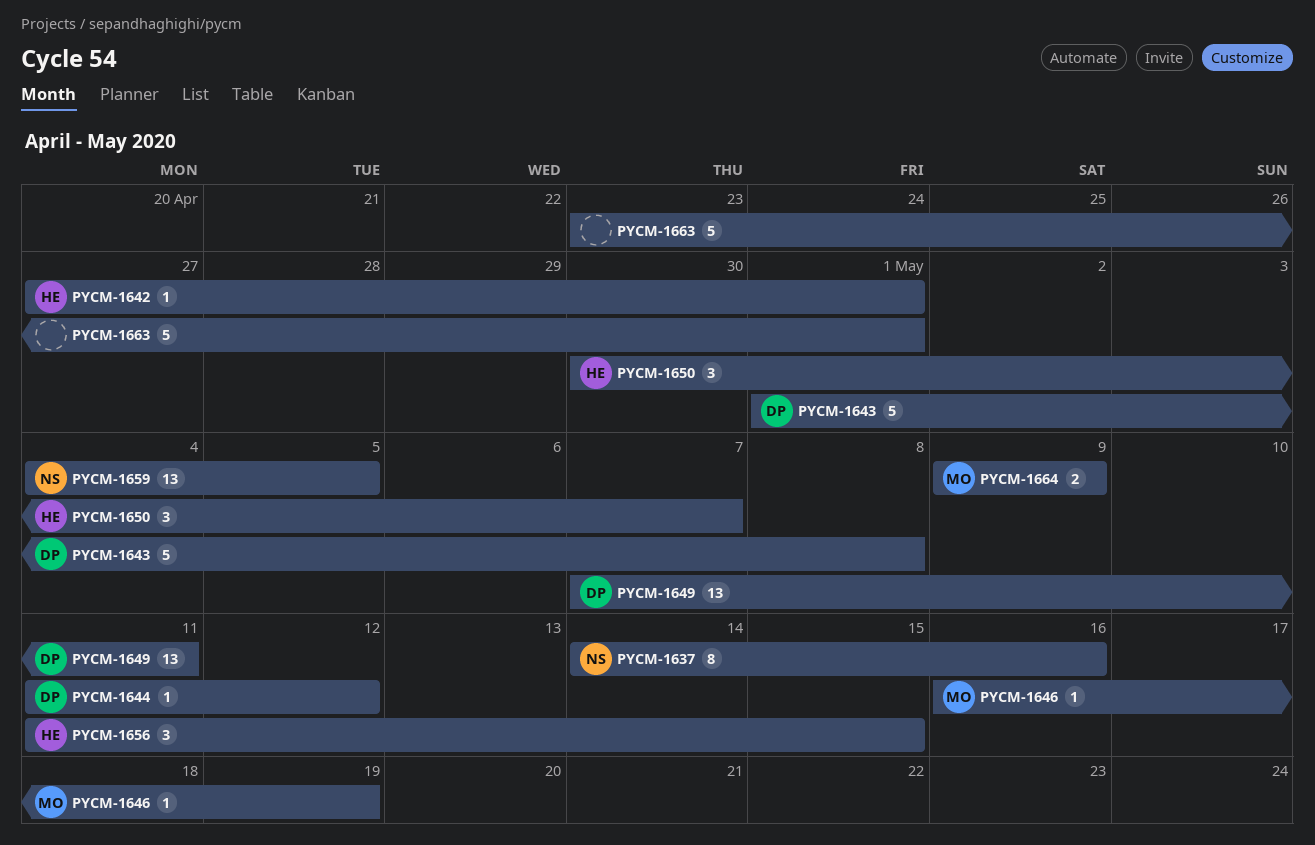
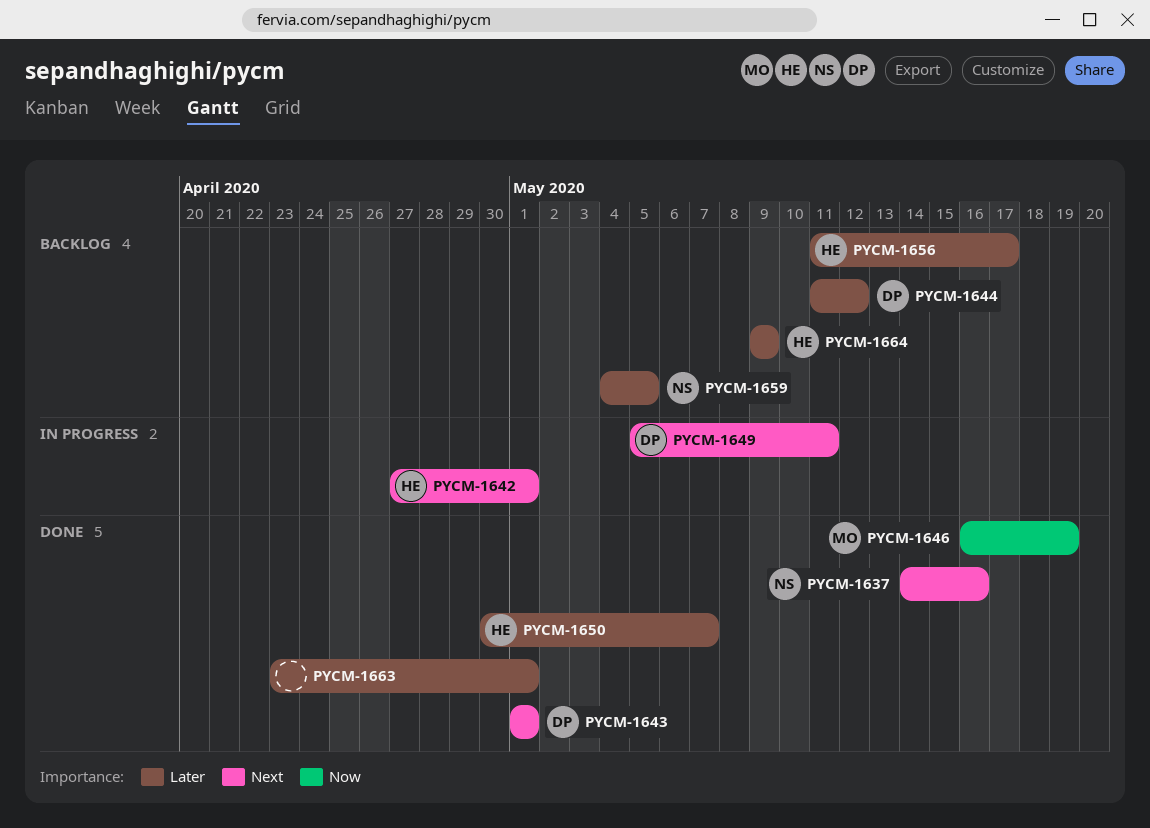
PYCM-1643, due: May 8 -> May 1
PYCM-1649, start: May 7 -> May 5
PYCM-1656, due: May 15 -> May 17
PYCM-1664, owner: MO -> HE

